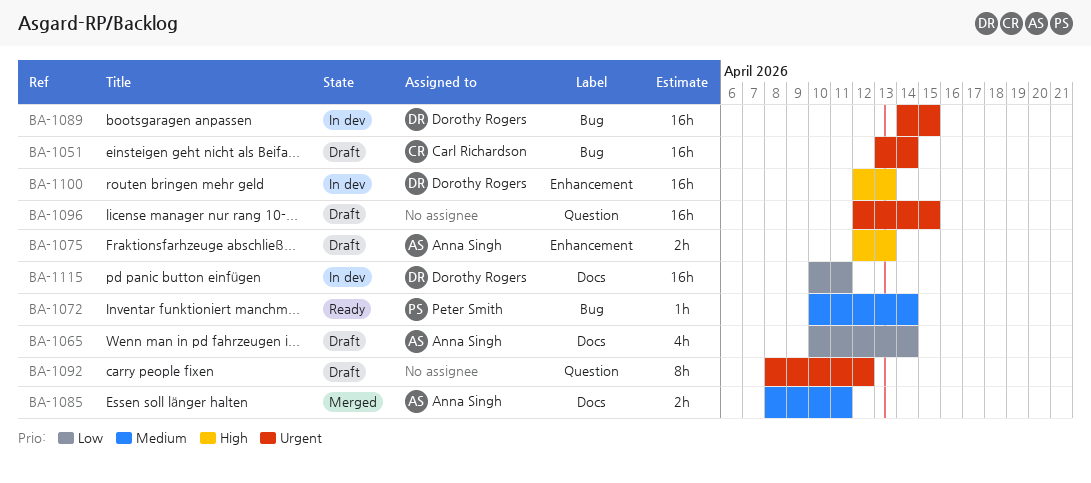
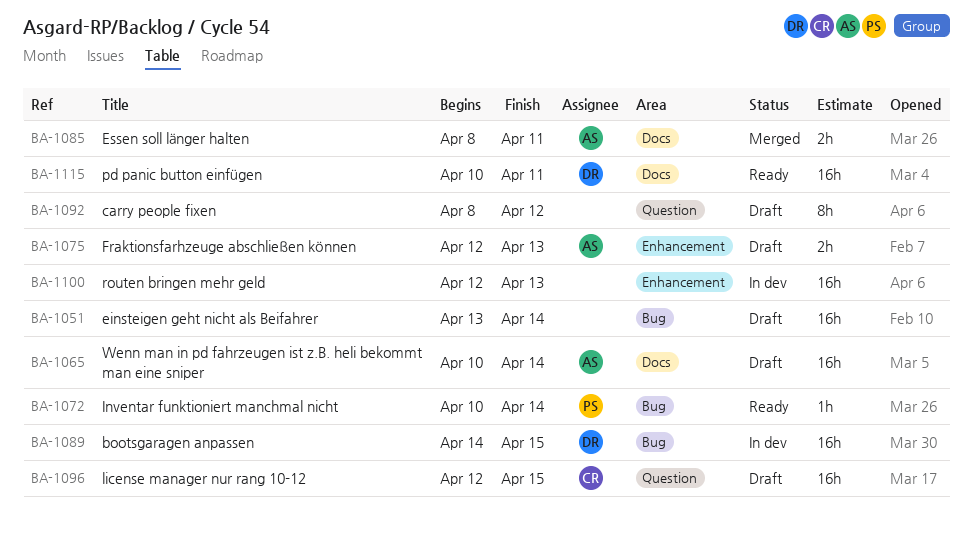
BA-1051, owner: Carl Richardson -> none
BA-1065, estimate: 4h -> 16h
BA-1096, owner: none -> Carl Richardson
BA-1100, owner: Dorothy Rogers -> none
BA-1115, status: In dev -> Ready

